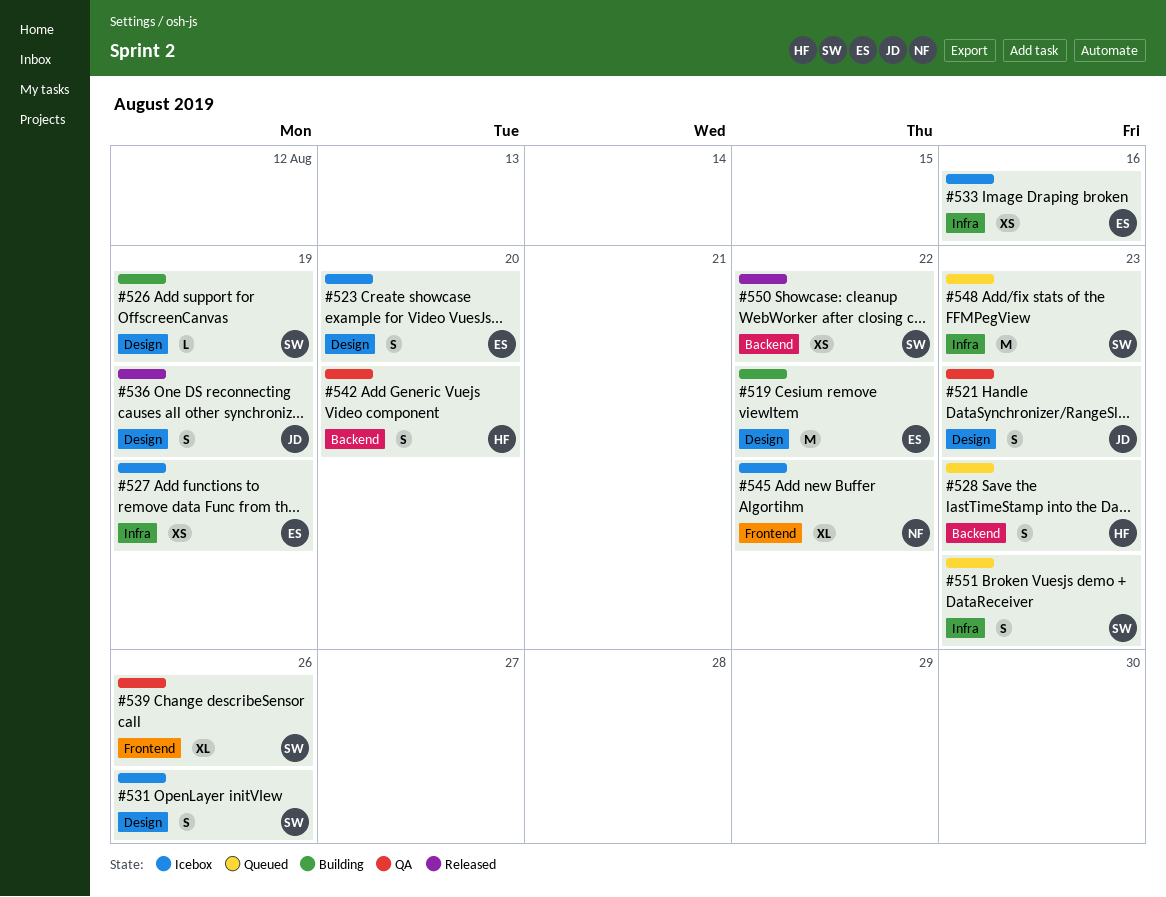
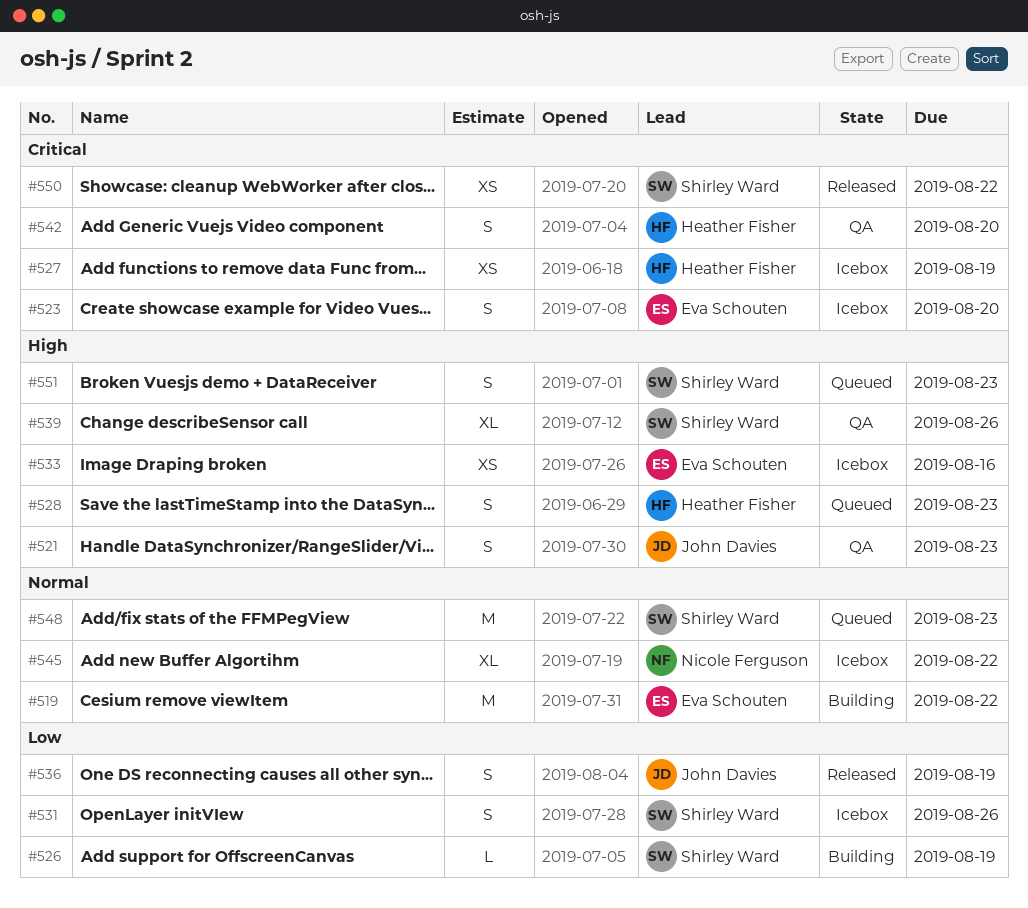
#527, owner: Eva Schouten -> Heather Fisher

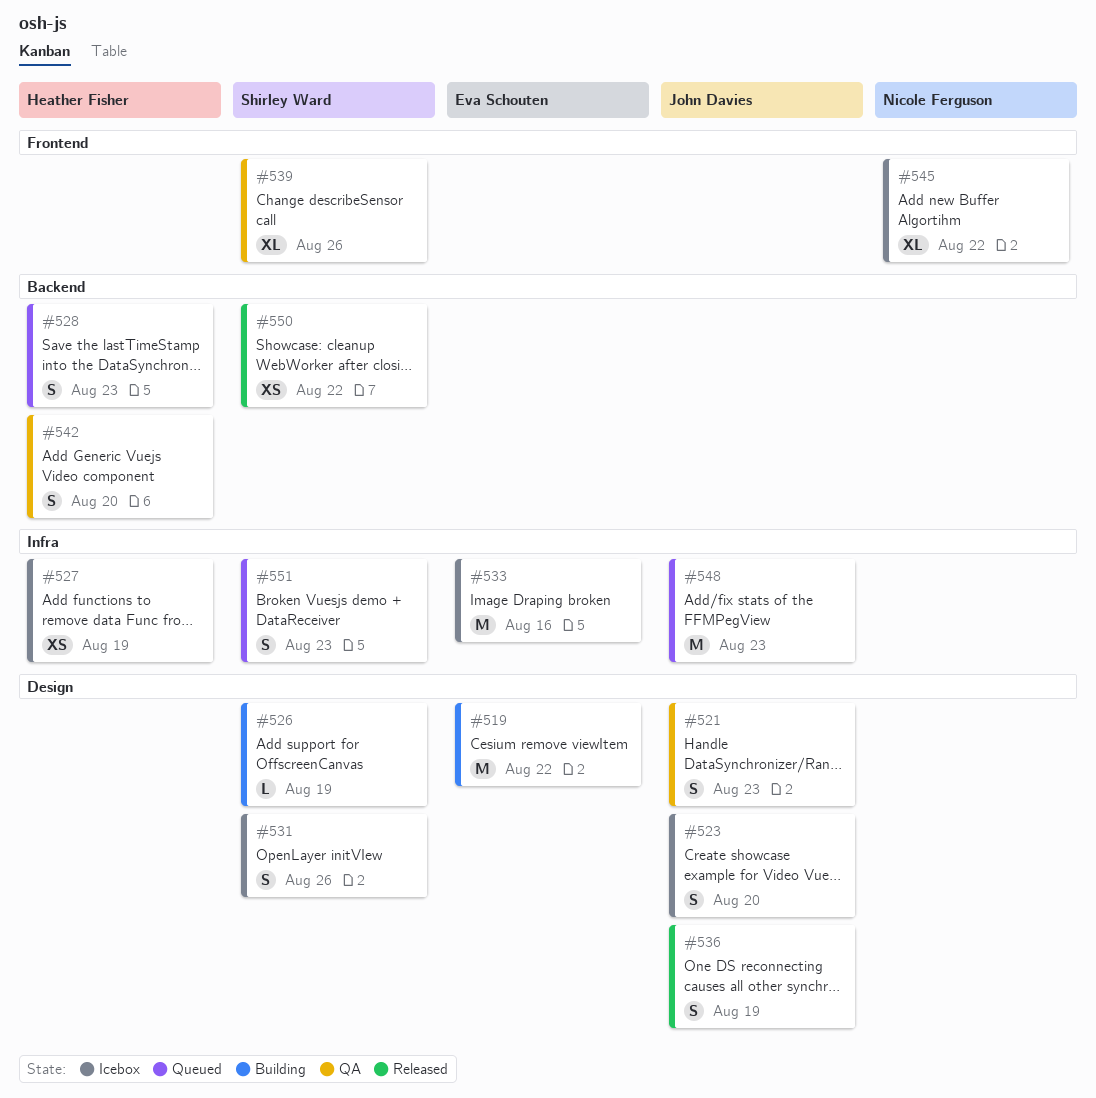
#523, owner: Eva Schouten -> John Davies
#533, estimate: XS -> M
#548, owner: Shirley Ward -> John Davies

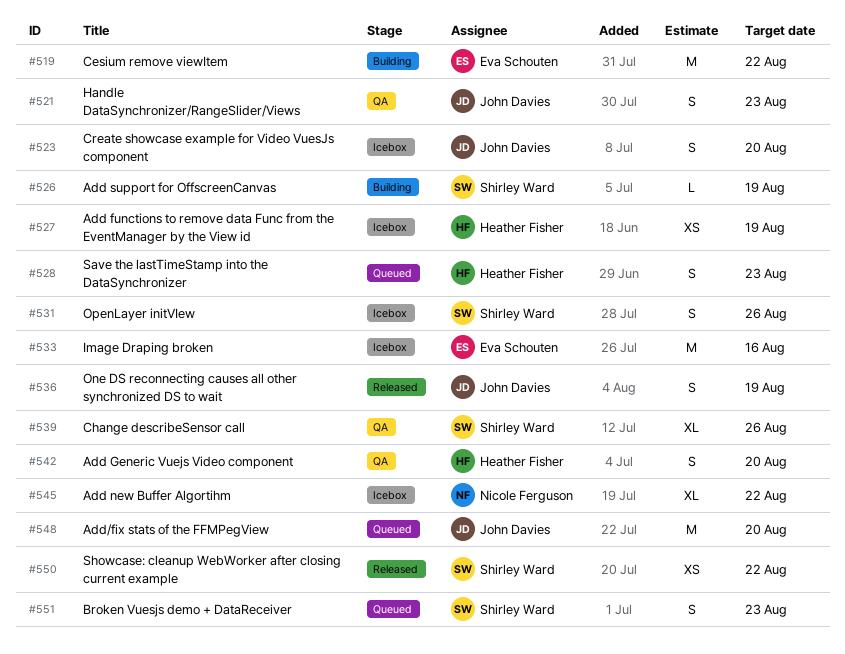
#548, due: Aug 23 -> Aug 20

